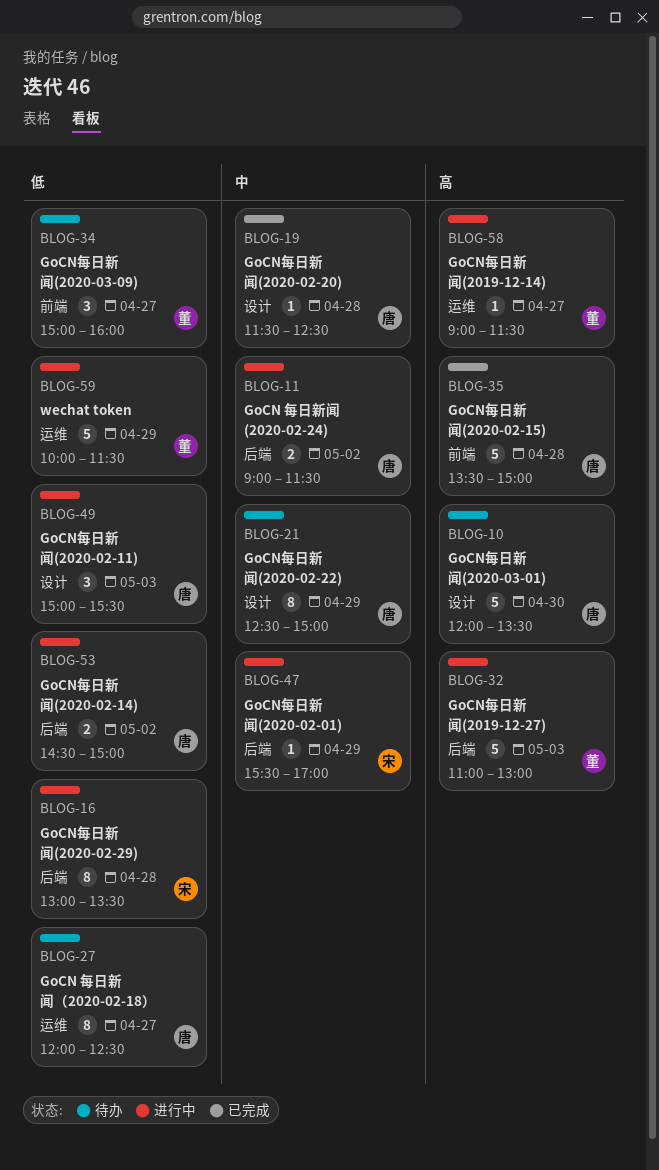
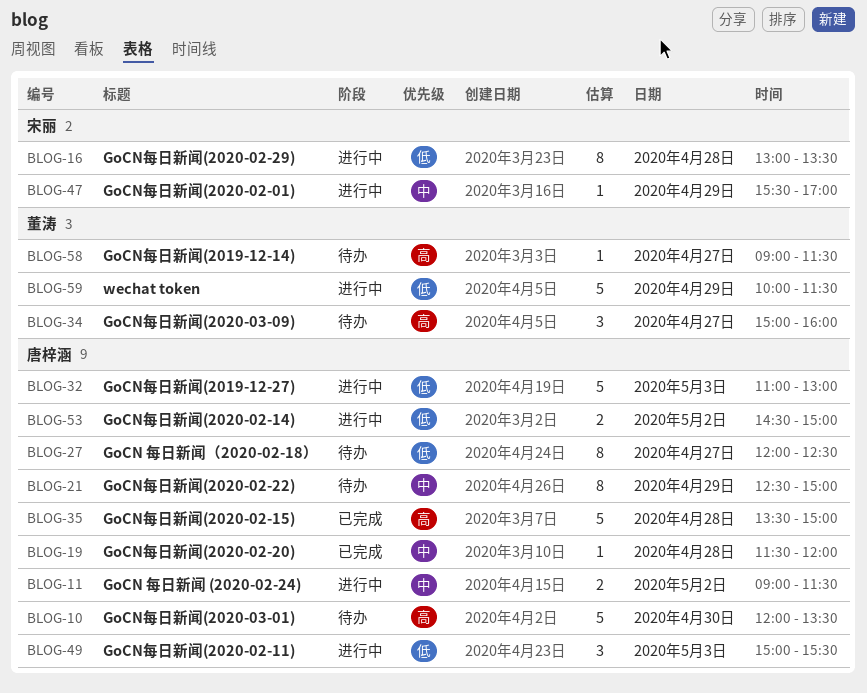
BLOG-19, ends: 12:30 -> 12:00
BLOG-32, owner: 董涛 -> 唐梓涵
BLOG-32, priority: 高 -> 低
BLOG-34, priority: 低 -> 高
BLOG-58, status: 进行中 -> 待办

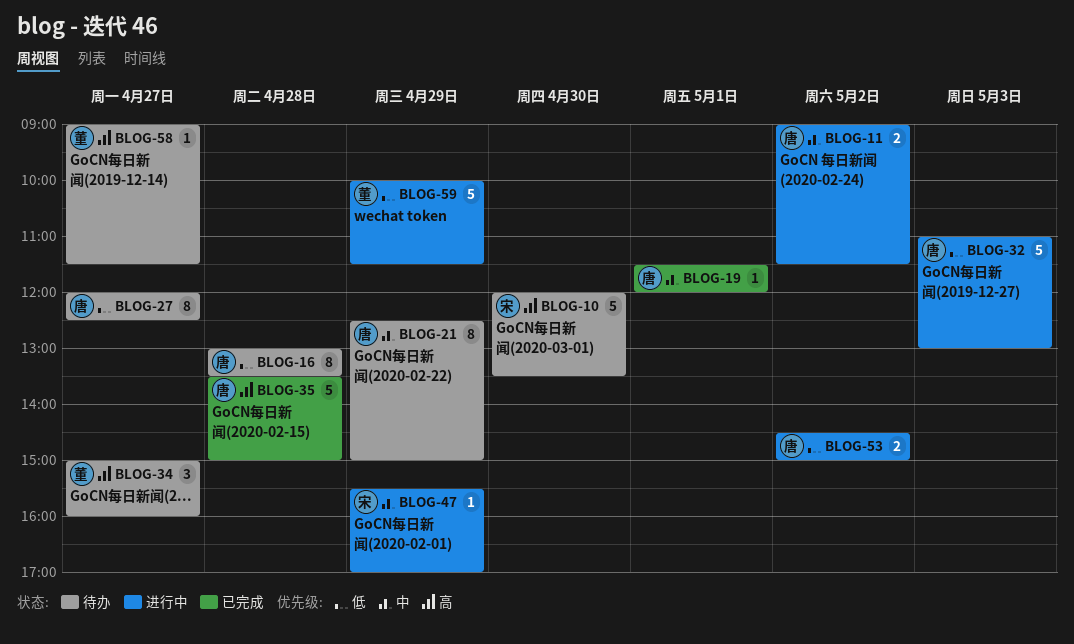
BLOG-10, owner: 唐梓涵 -> 宋丽
BLOG-16, status: 进行中 -> 待办
BLOG-16, owner: 宋丽 -> 唐梓涵
BLOG-19, day: Apr 28 -> May 1
BLOG-49: present -> none

